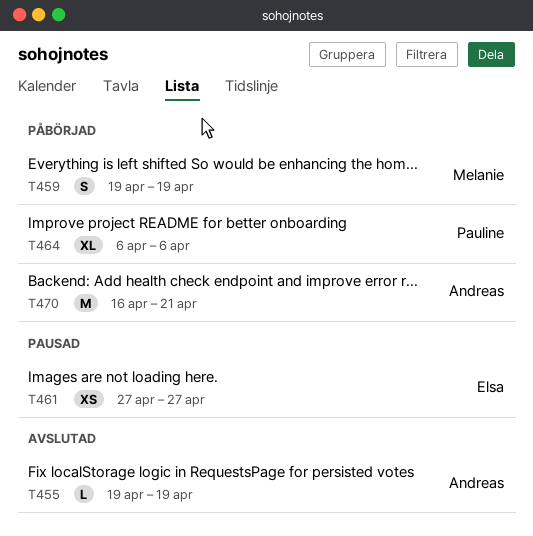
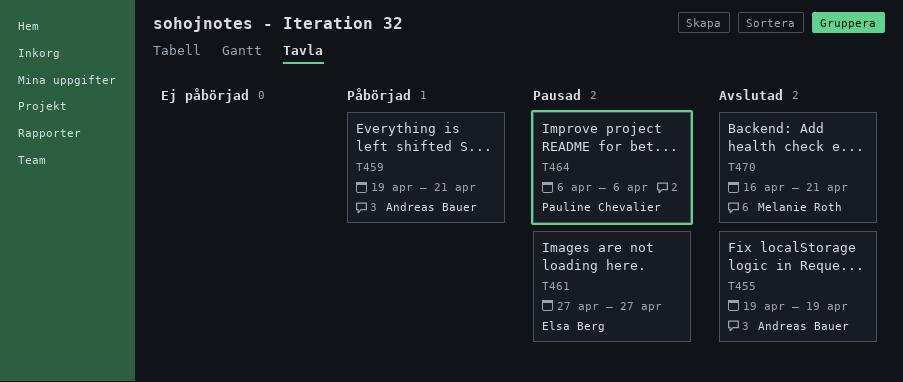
T459, owner: Melanie Roth -> Andreas Bauer
T459, due: Apr 19 -> Apr 21
T464, status: Påbörjad -> Pausad
T470, status: Påbörjad -> Avslutad
T470, owner: Andreas Bauer -> Melanie Roth

